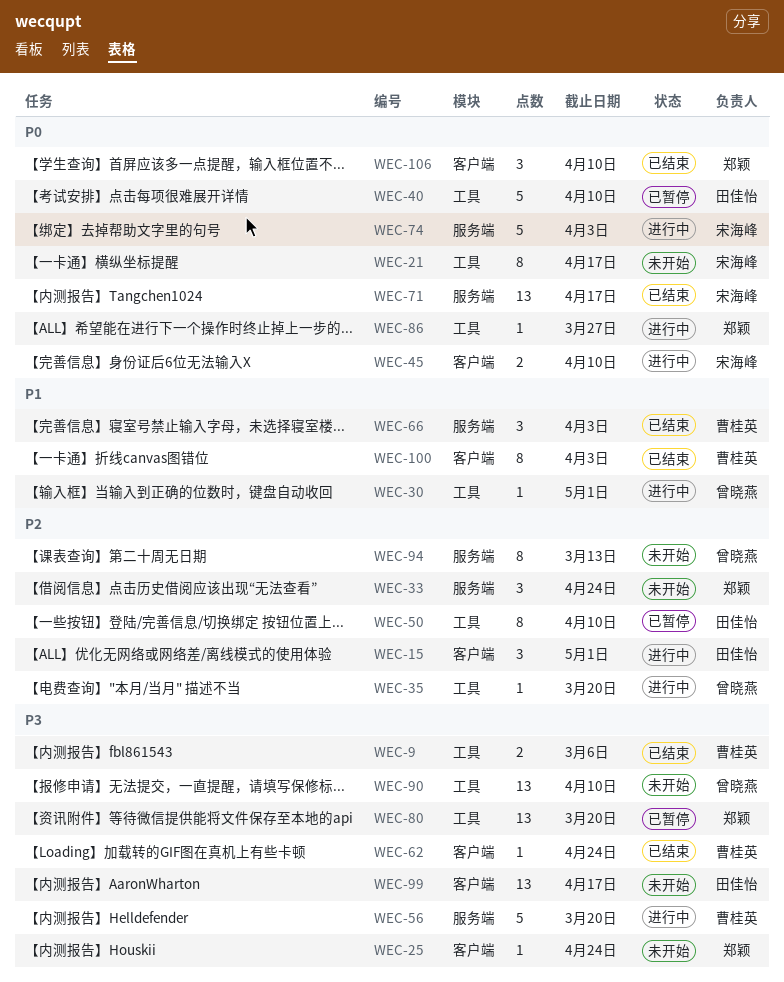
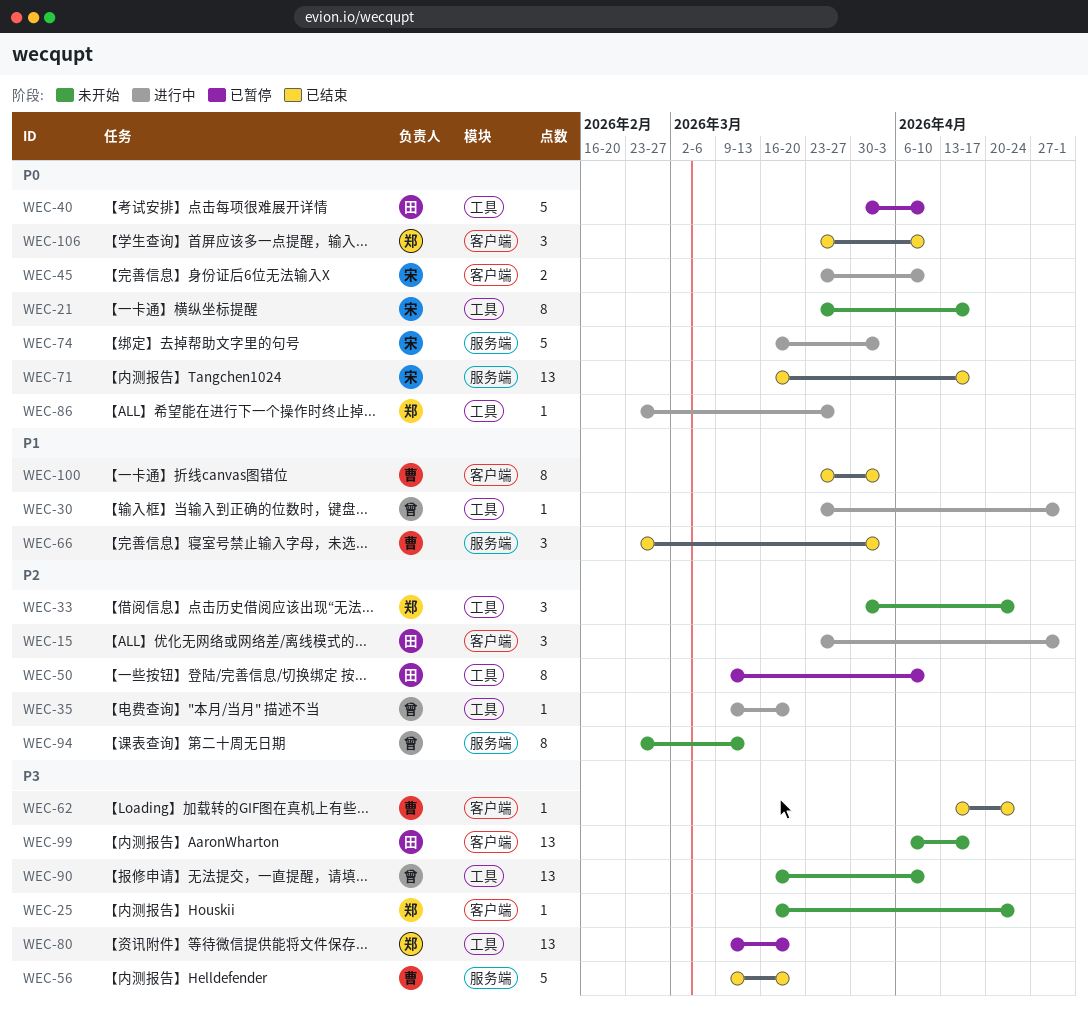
WEC-9: present -> none
WEC-33, label: 服务端 -> 工具
WEC-56, status: 进行中 -> 已结束

